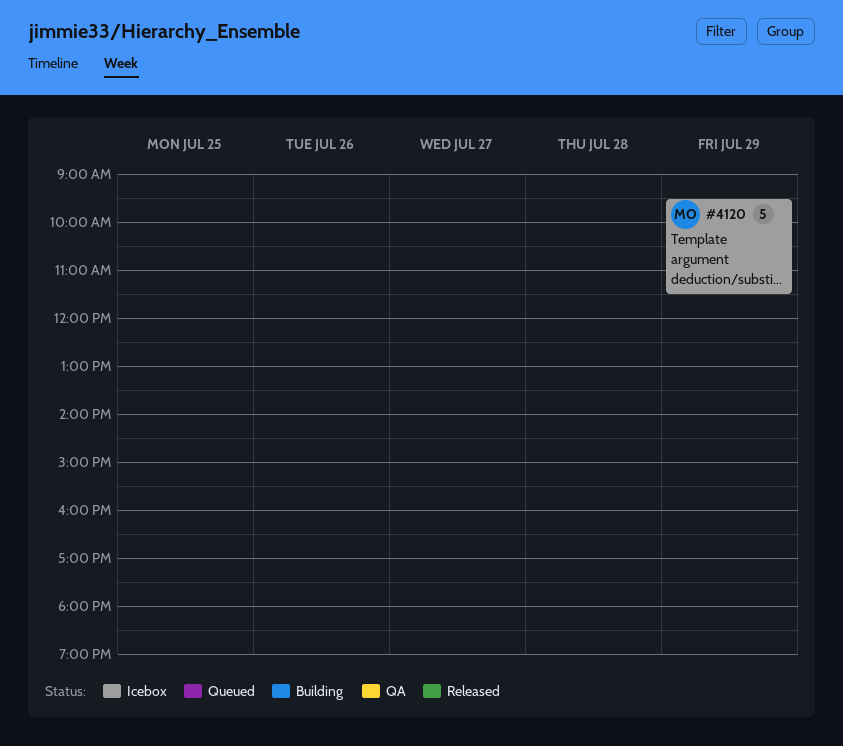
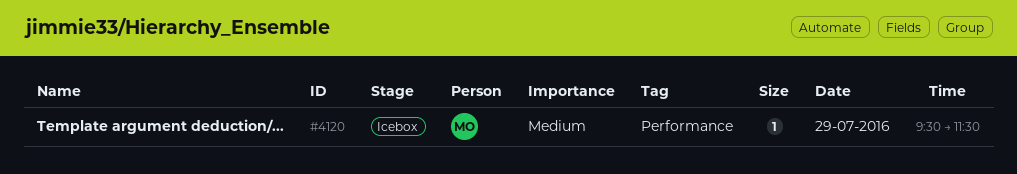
#4120, estimate: 5 -> 1

